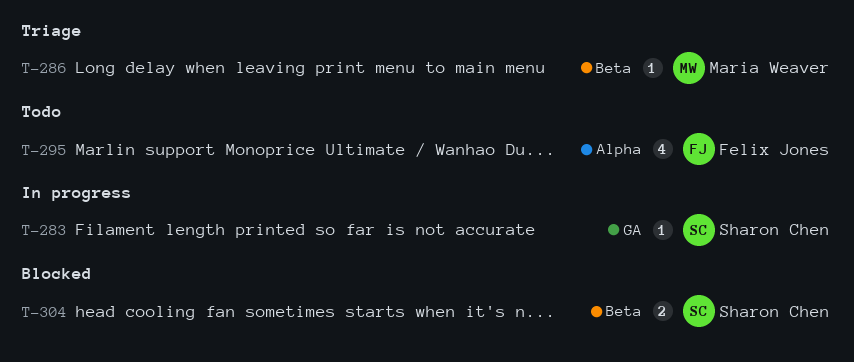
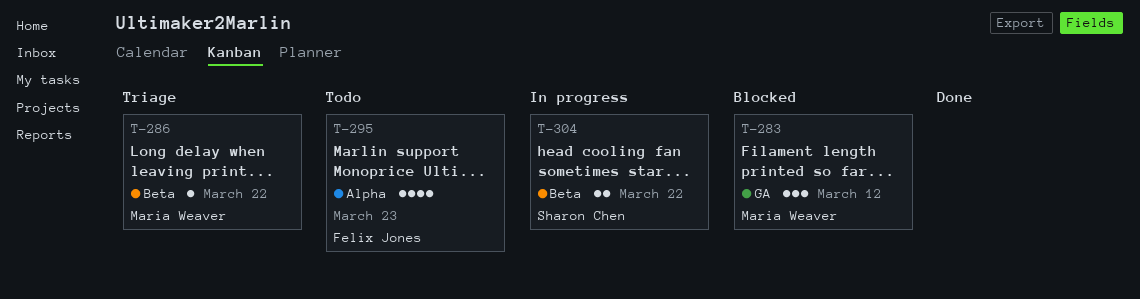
T-283, status: In progress -> Blocked
T-283, owner: Sharon Chen -> Maria Weaver
T-283, estimate: 1 -> 3
T-304, status: Blocked -> In progress

